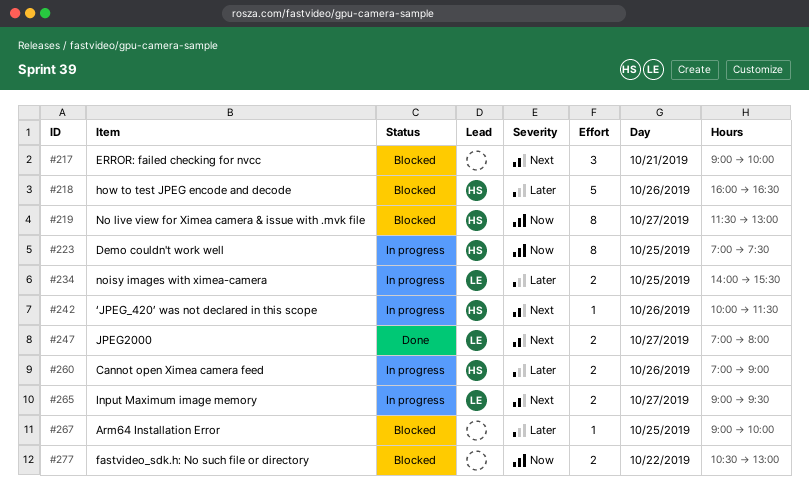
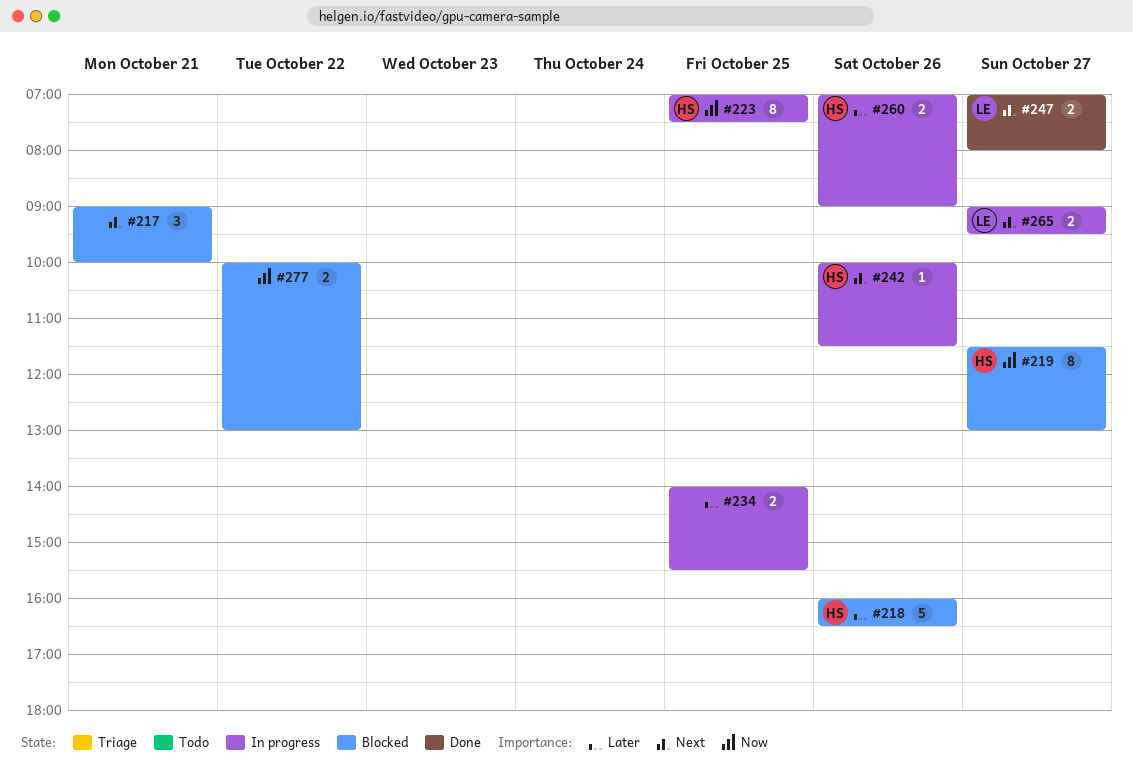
#234, owner: LE -> none
#267: present -> none
#277, begins: 10:30 -> 10:00

